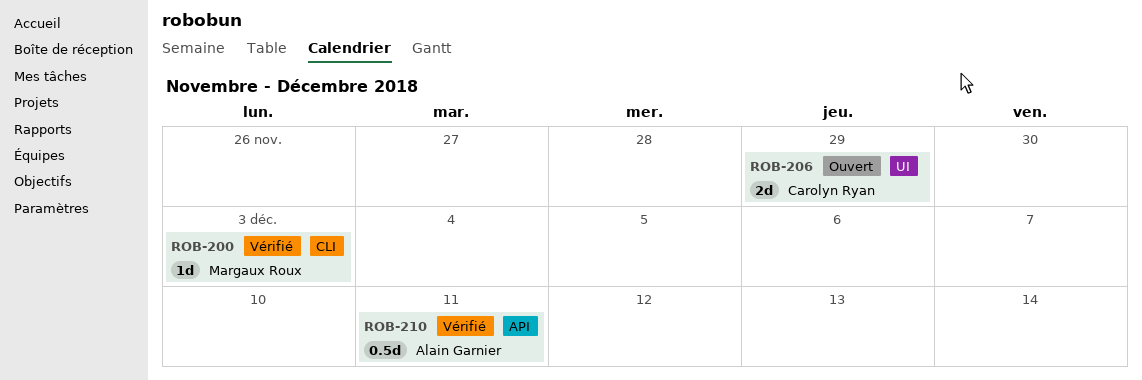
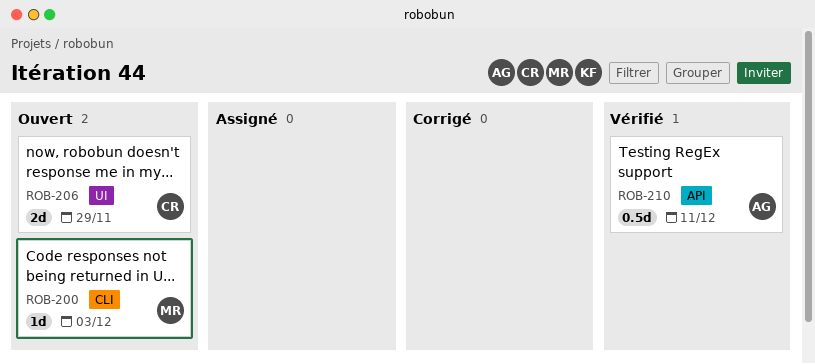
ROB-200, status: Vérifié -> Ouvert

